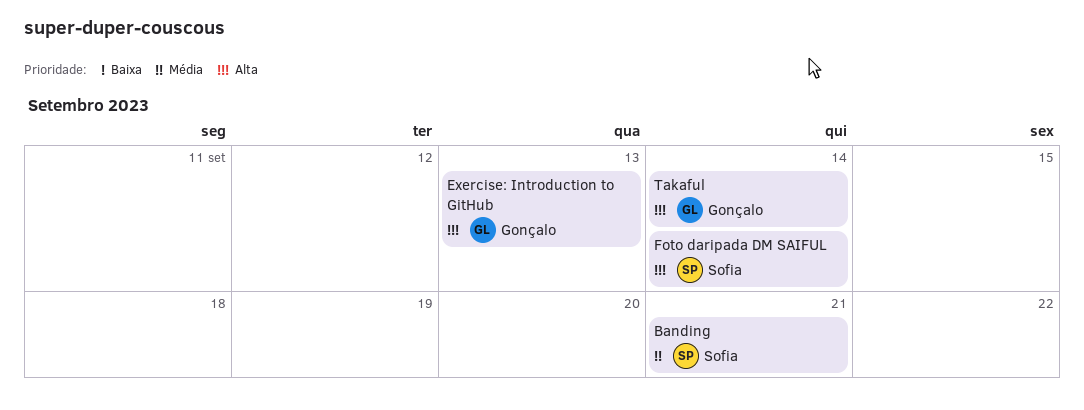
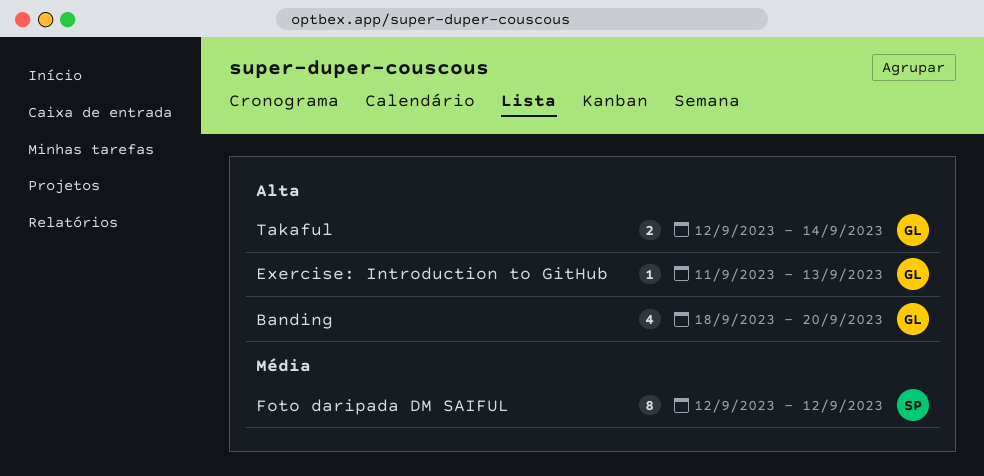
Banding, owner: Sofia -> Gonçalo
Banding, priority: Média -> Alta
Banding, due: Sep 21 -> Sep 20
Foto daripada DM SAIFUL, priority: Alta -> Média
Foto daripada DM SAIFUL, due: Sep 14 -> Sep 12

